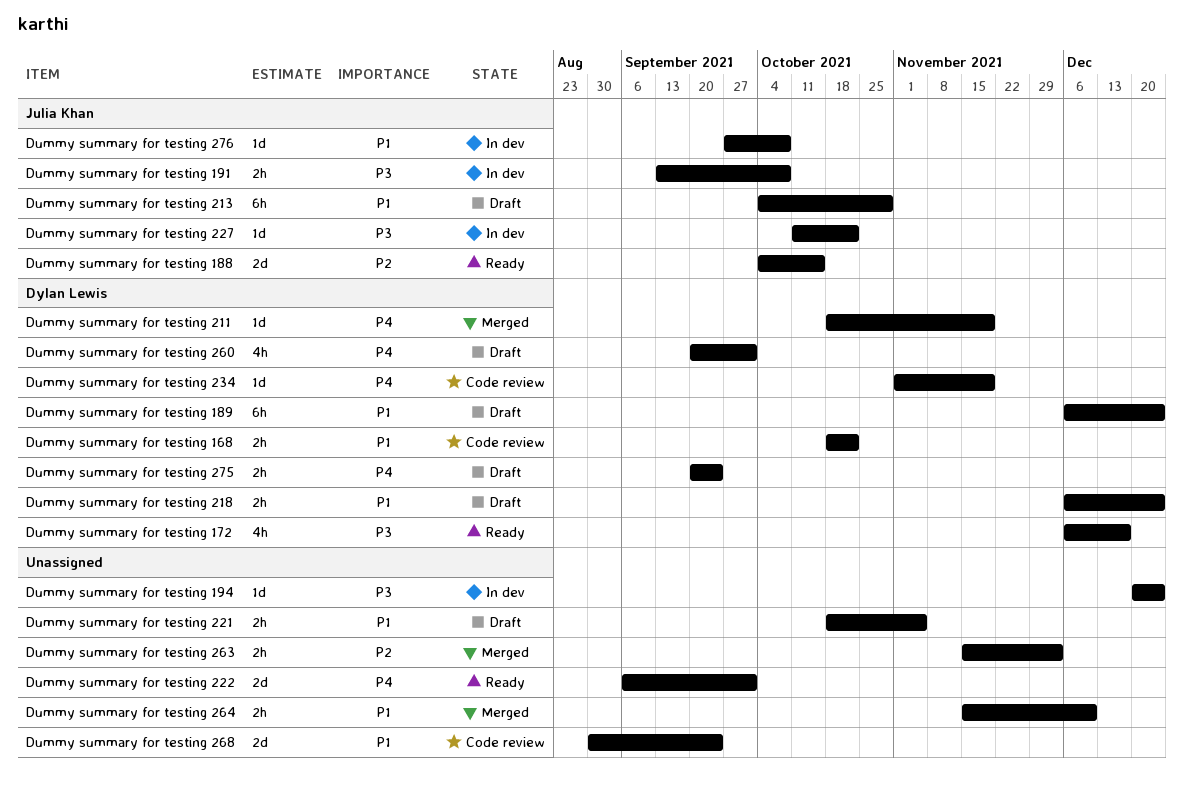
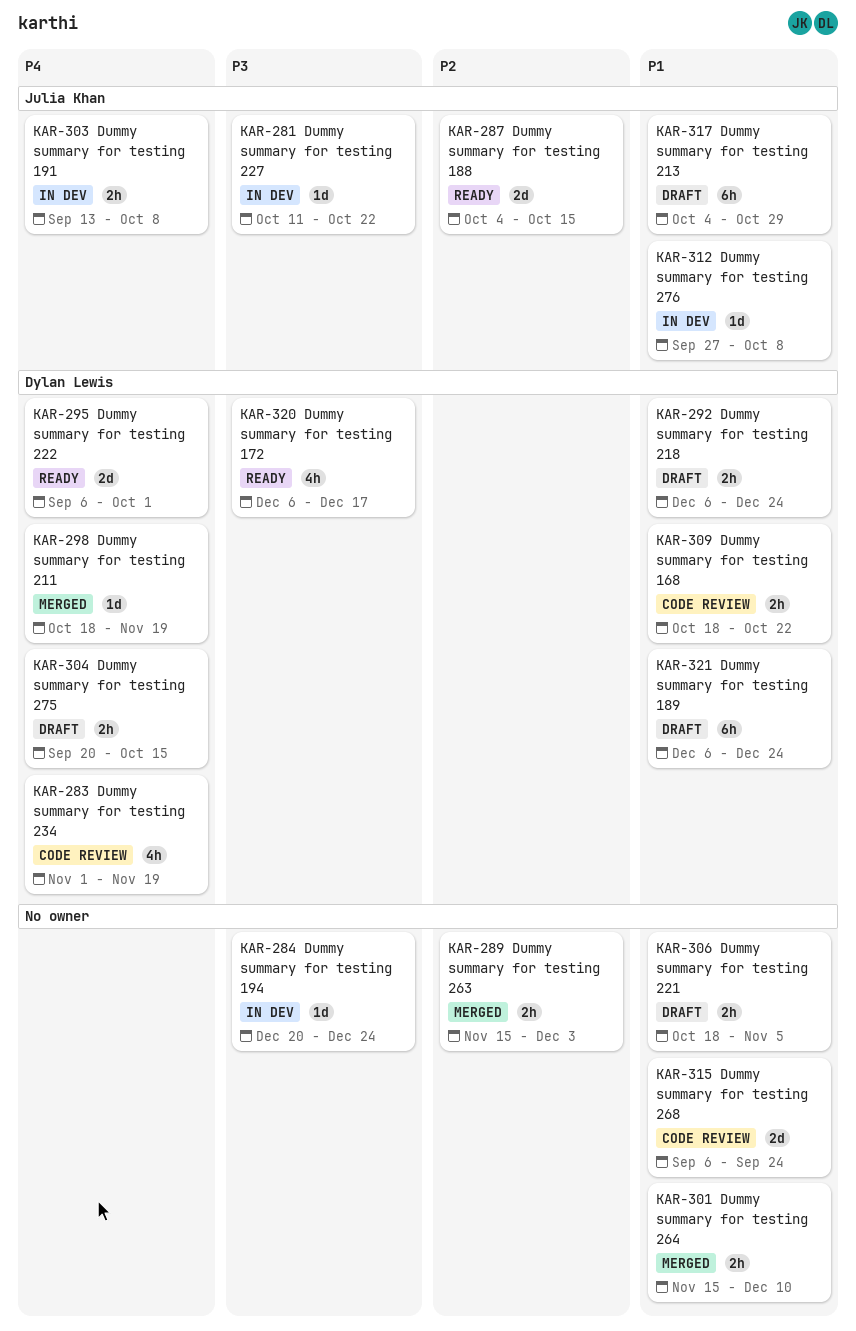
Dummy summary for testing 191, priority: P3 -> P4
Dummy summary for testing 222, owner: none -> Dylan Lewis
Dummy summary for testing 234, estimate: 1d -> 4h
Dummy summary for testing 260: present -> none
Dummy summary for testing 268, start: Aug 30 -> Sep 6
Dummy summary for testing 275, due: Sep 24 -> Oct 15

